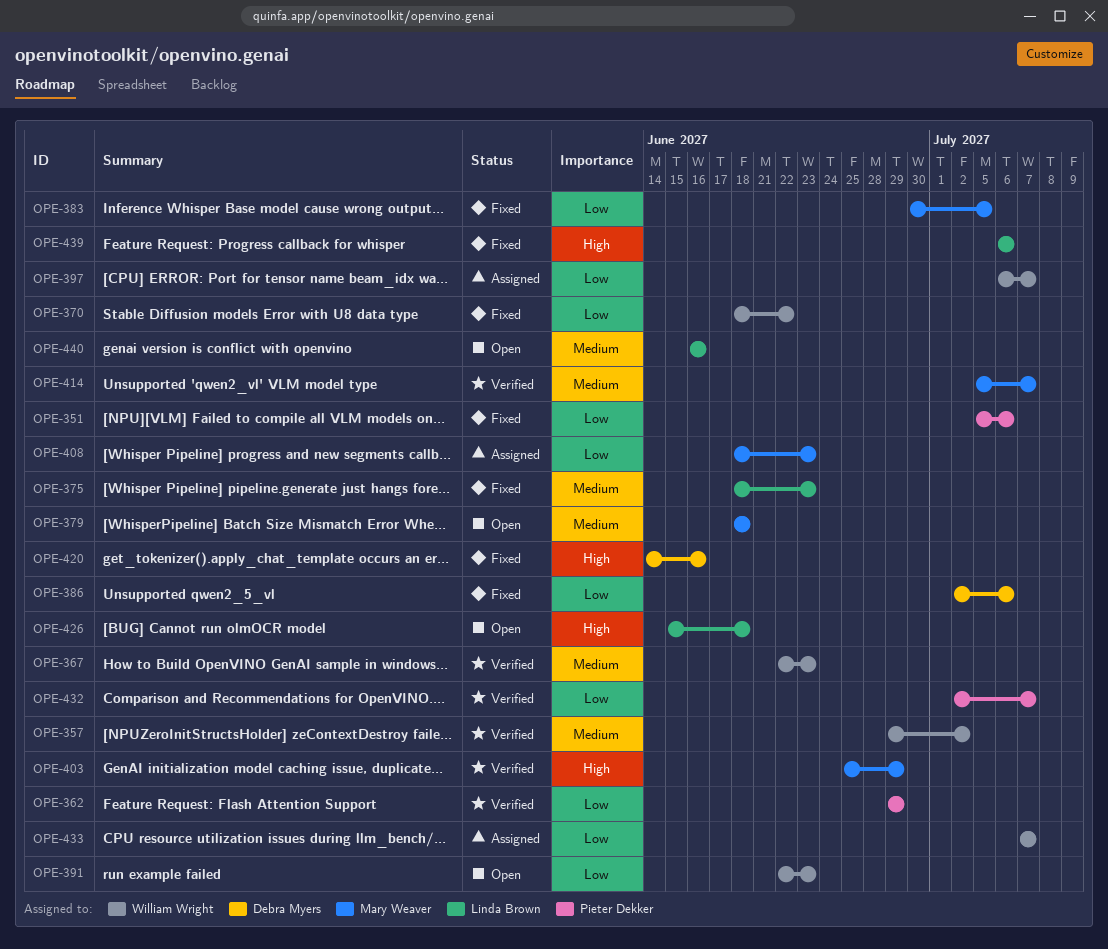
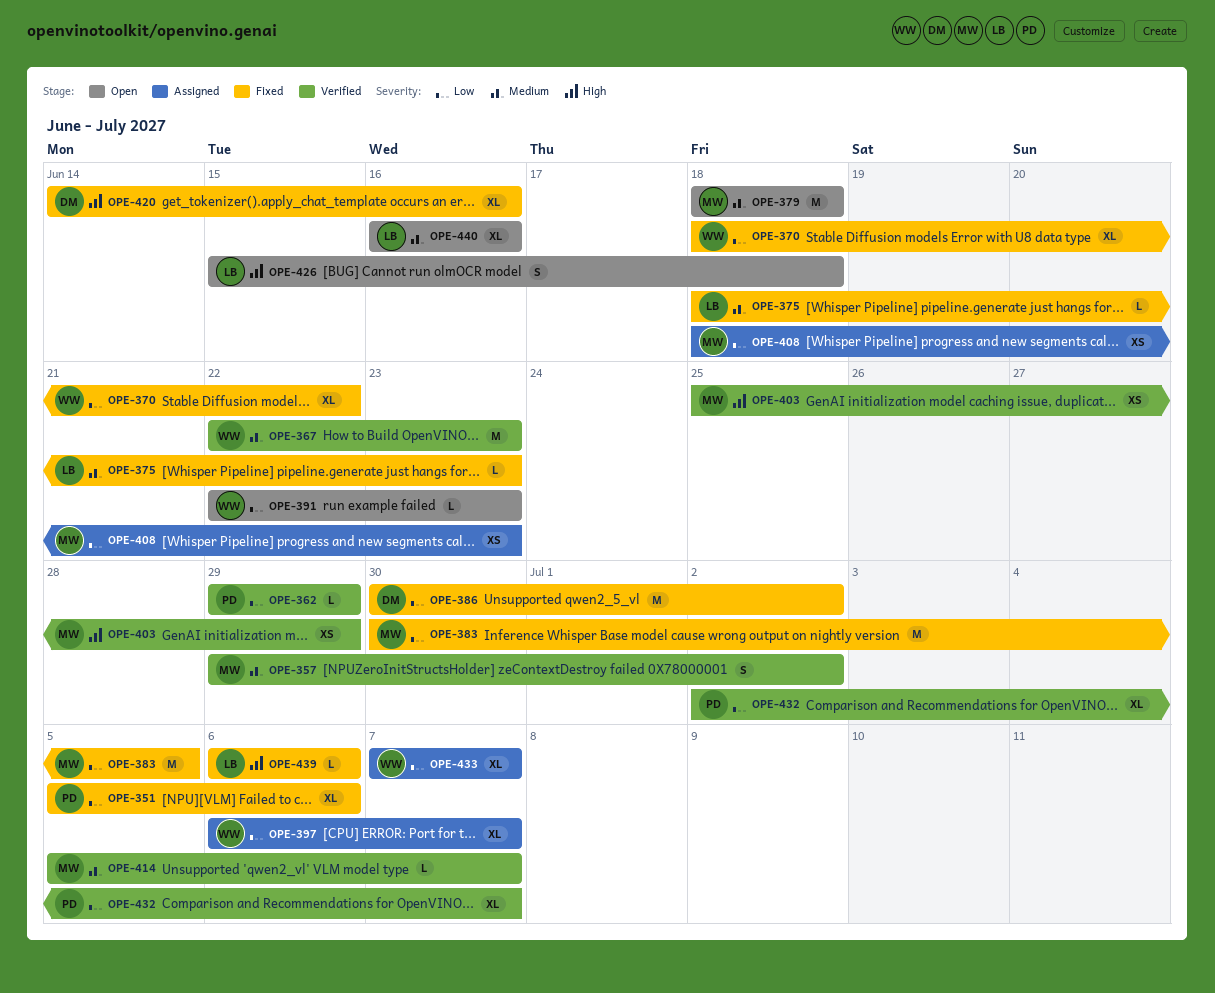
OPE-357, owner: William Wright -> Mary Weaver
OPE-386, start: Jul 2 -> Jun 30
OPE-386, due: Jul 6 -> Jul 2

